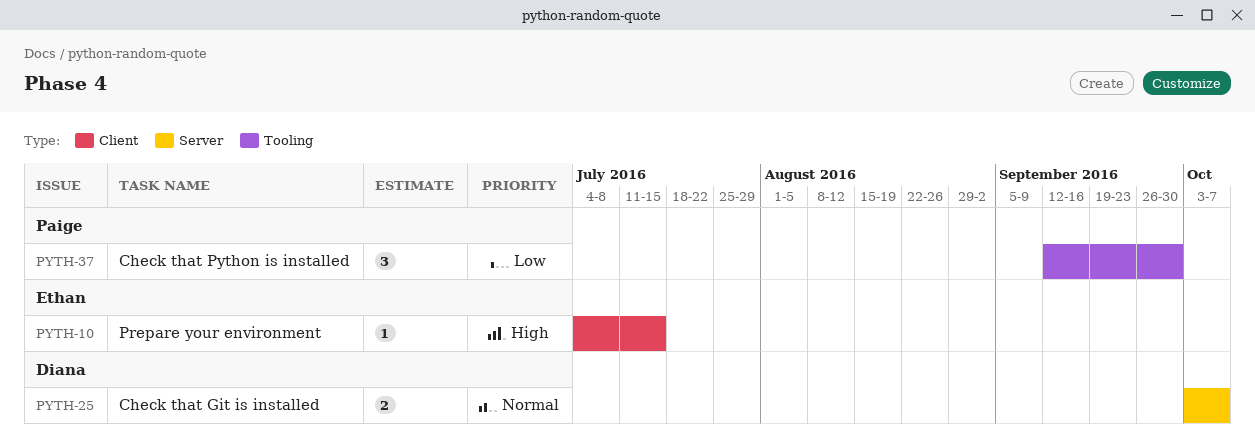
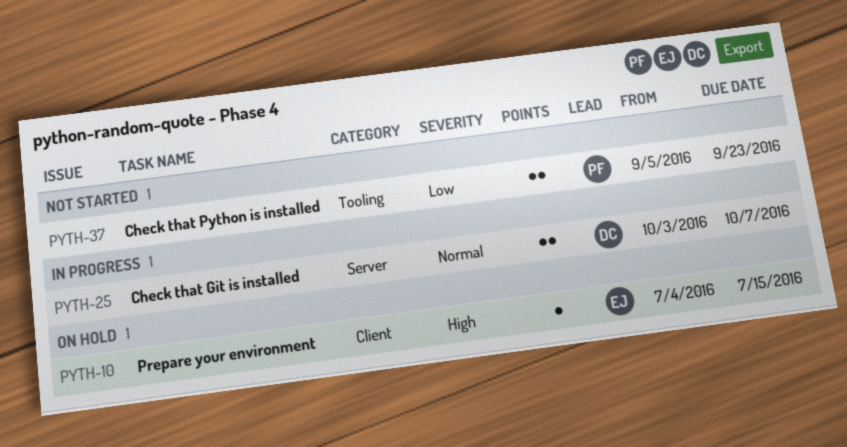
PYTH-37, estimate: 3 -> 2
PYTH-37, start: Sep 12 -> Sep 5
PYTH-37, due: Sep 30 -> Sep 23

